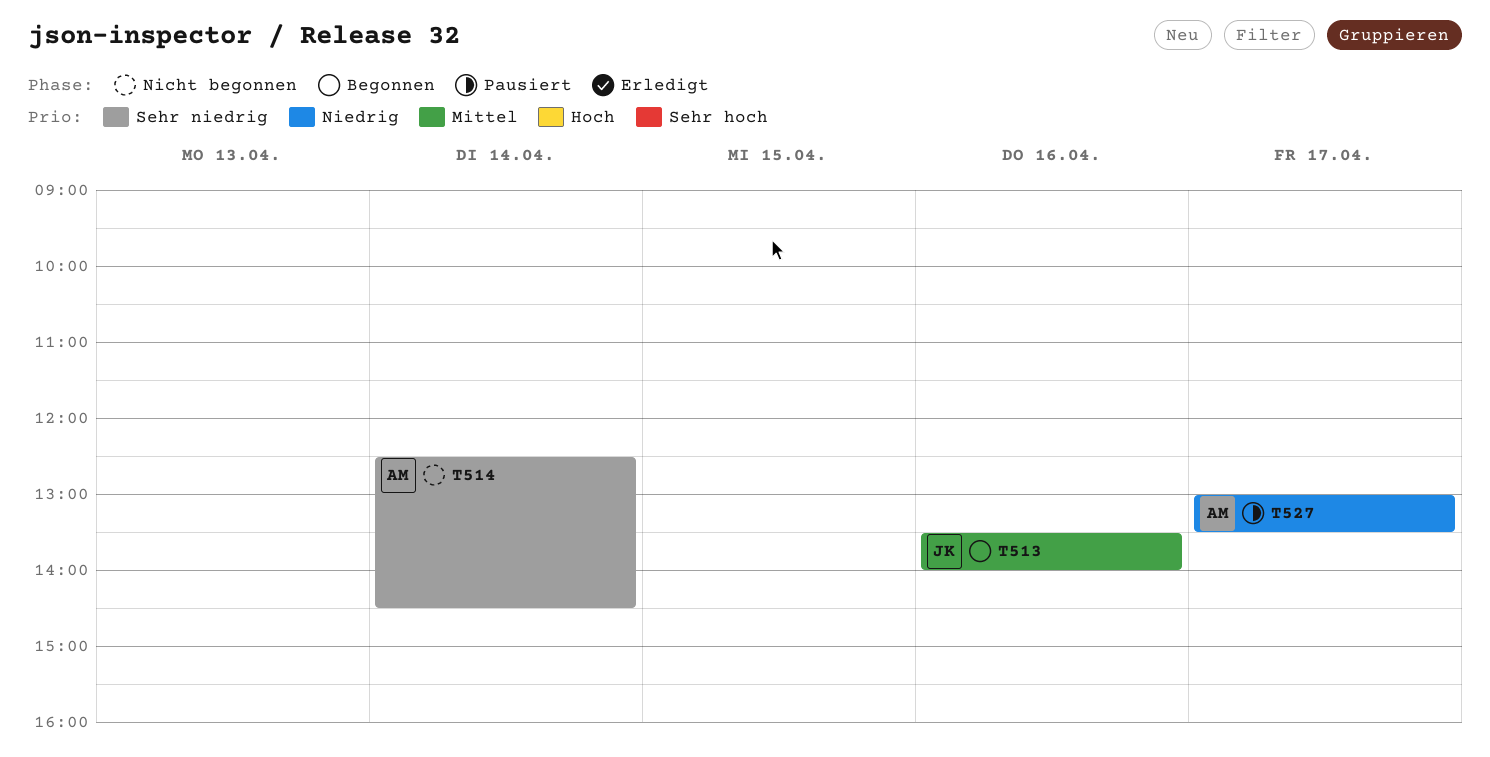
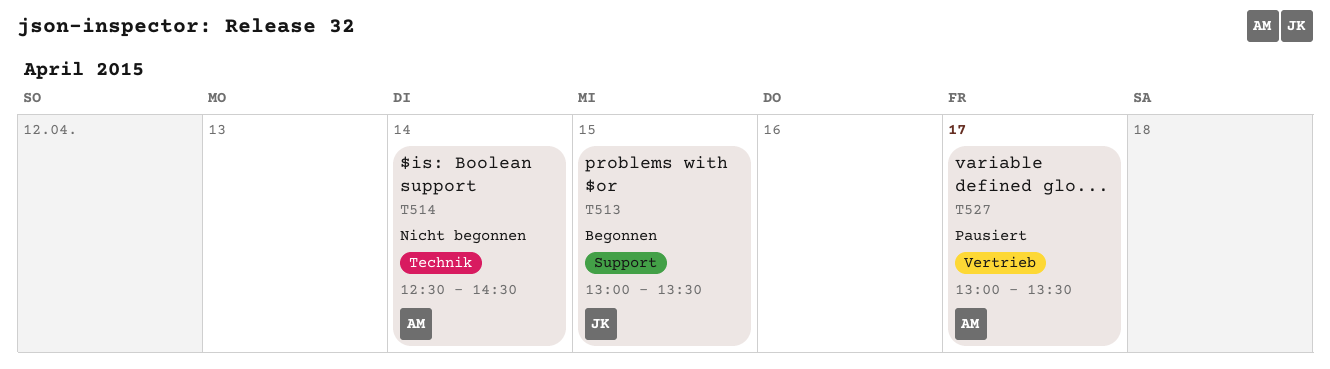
T513, day: Apr 16 -> Apr 15
T513, begins: 13:30 -> 13:00
T513, ends: 14:00 -> 13:30

